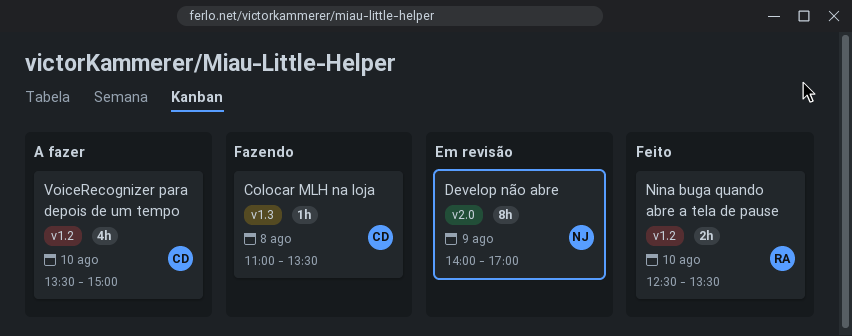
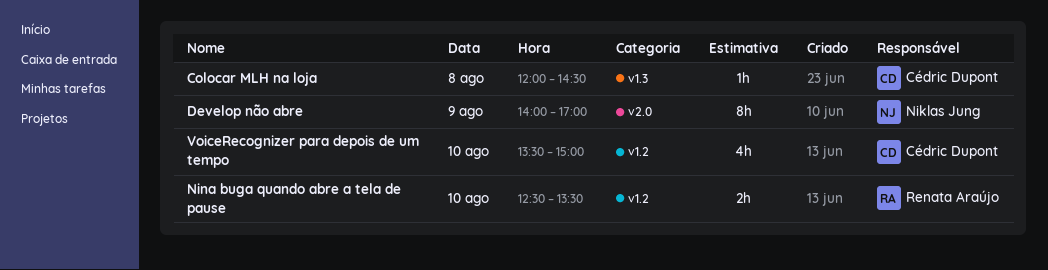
Colocar MLH na loja, begins: 11:00 -> 12:00
Colocar MLH na loja, ends: 13:30 -> 14:30

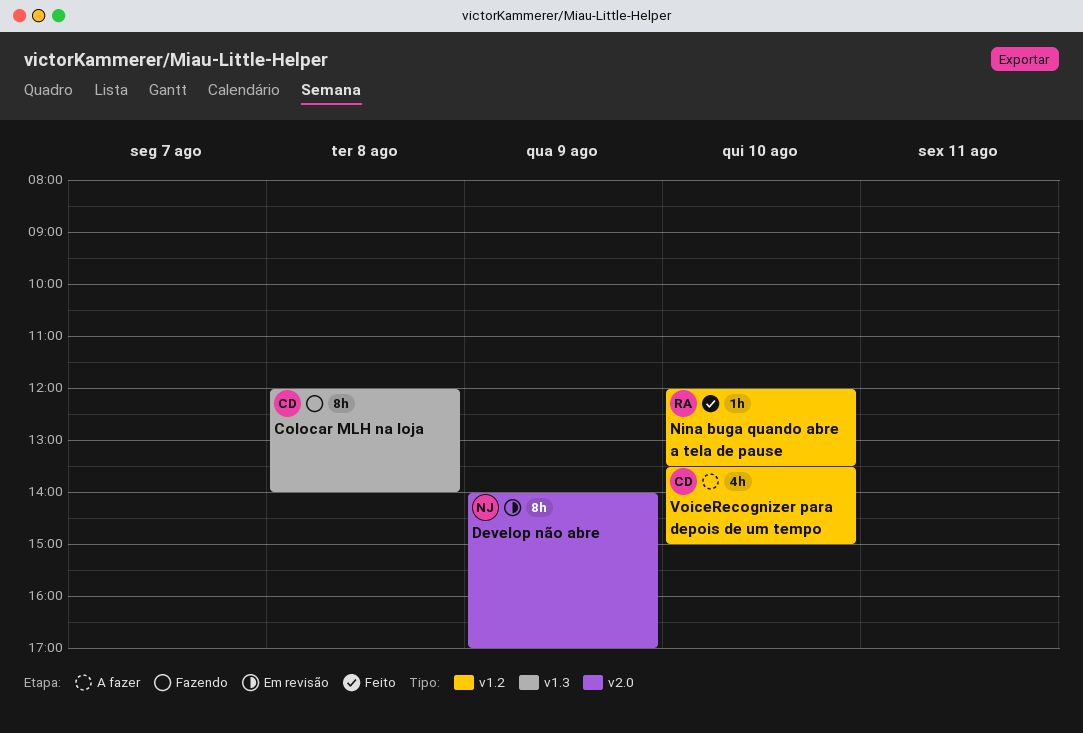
Colocar MLH na loja, estimate: 1h -> 8h
Colocar MLH na loja, ends: 14:30 -> 14:00
Nina buga quando abre a tela de pause, estimate: 2h -> 1h
Nina buga quando abre a tela de pause, begins: 12:30 -> 12:00

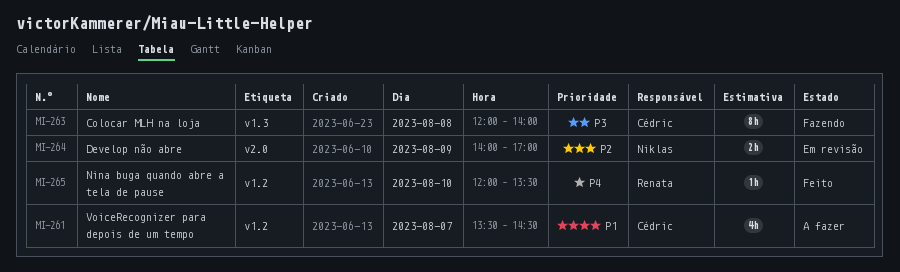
Develop não abre, estimate: 8h -> 2h
VoiceRecognizer para depois de um tempo, day: Aug 10 -> Aug 7
VoiceRecognizer para depois de um tempo, ends: 15:00 -> 14:30

